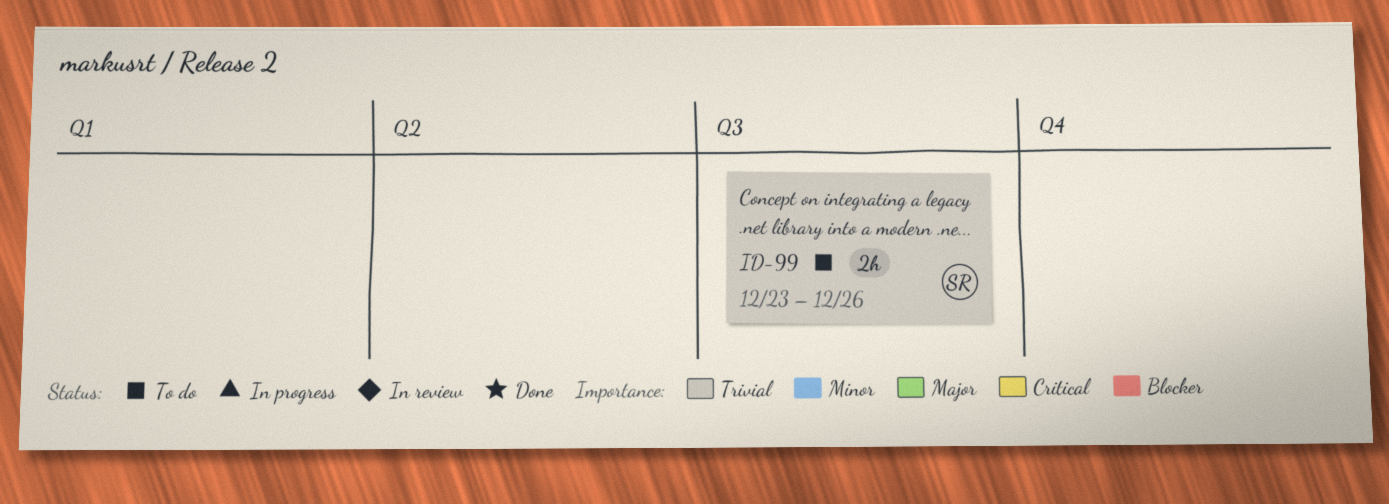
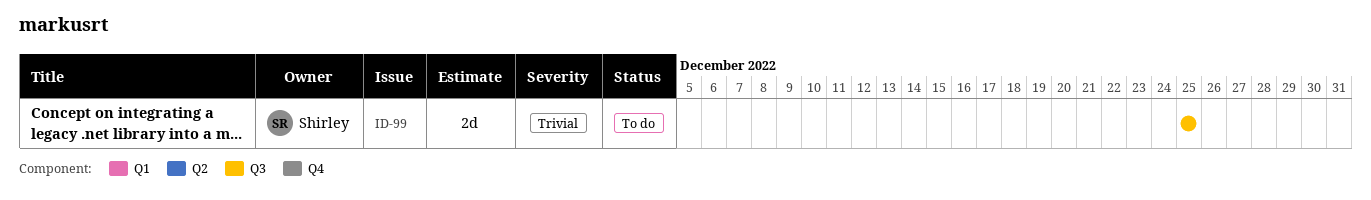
ID-99, estimate: 2h -> 2d
ID-99, start: Dec 23 -> Dec 25
ID-99, due: Dec 26 -> Dec 25

